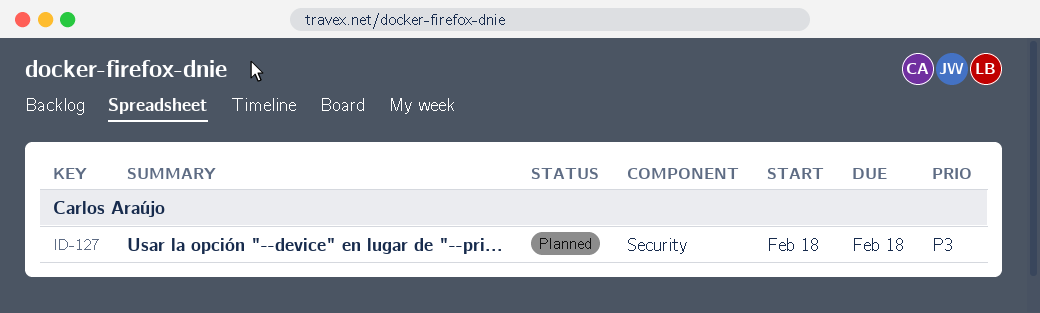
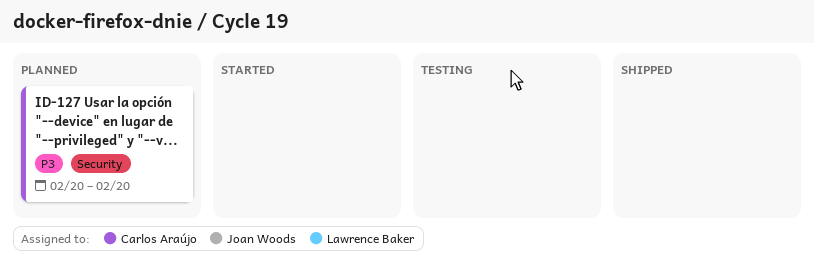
ID-127, start: Feb 18 -> Feb 20
ID-127, due: Feb 18 -> Feb 20

